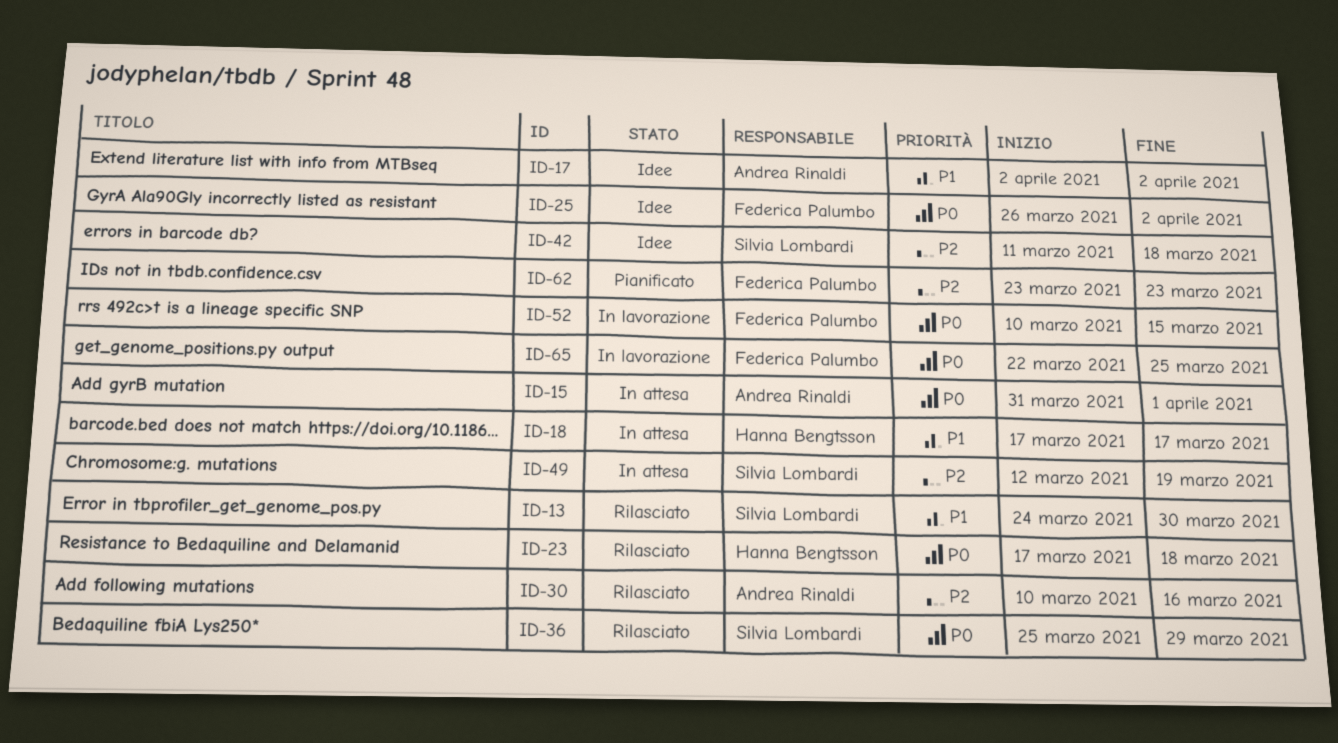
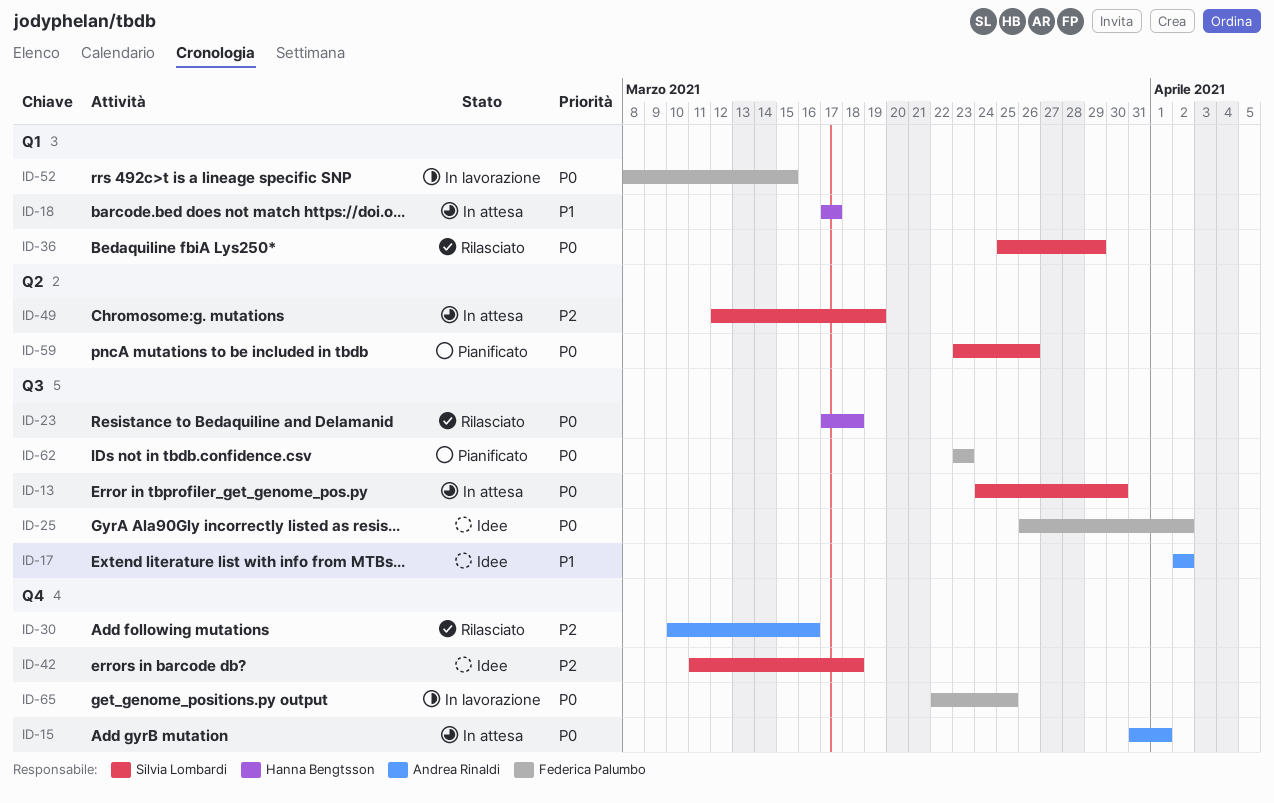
ID-13, status: Rilasciato -> In attesa
ID-13, priority: P1 -> P0
ID-52, start: Mar 10 -> Mar 8
ID-59: none -> present
ID-62, priority: P2 -> P0

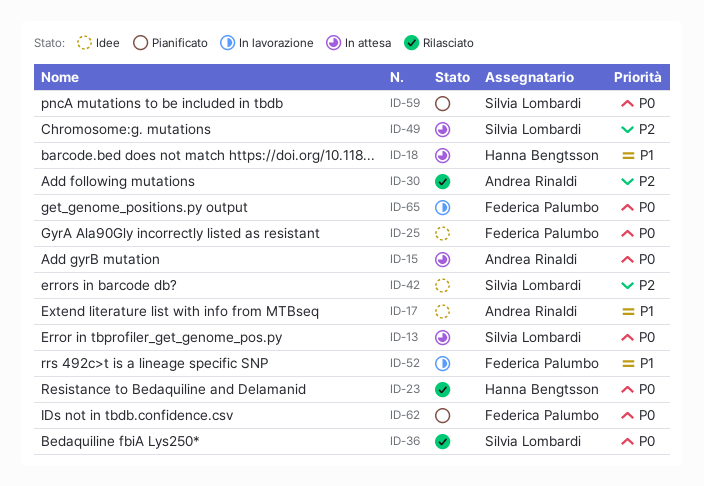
ID-52, priority: P0 -> P1

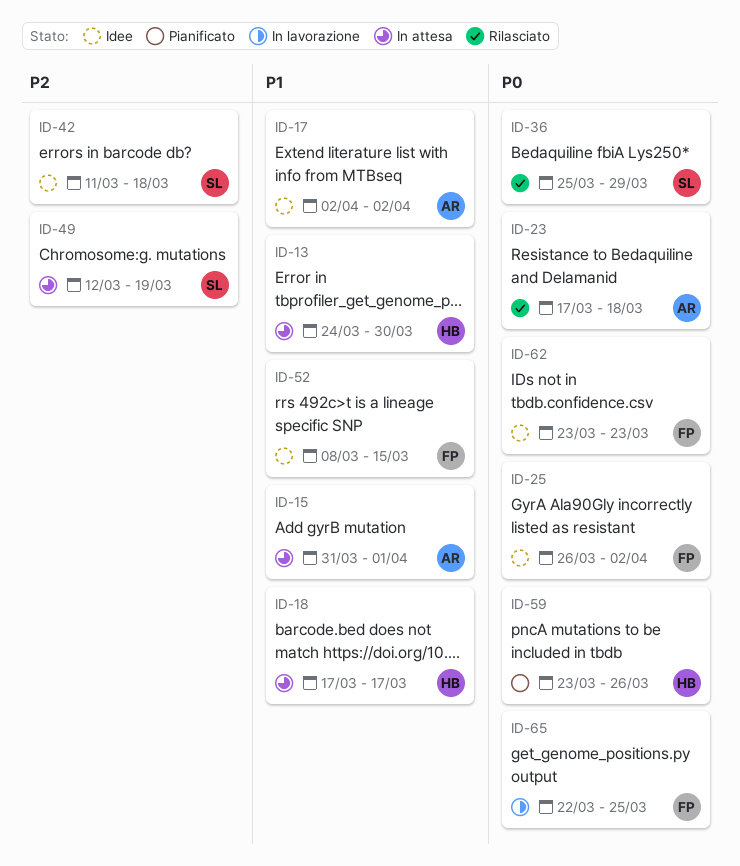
ID-13, owner: Silvia Lombardi -> Hanna Bengtsson
ID-13, priority: P0 -> P1
ID-15, priority: P0 -> P1
ID-23, owner: Hanna Bengtsson -> Andrea Rinaldi
ID-30: present -> none
ID-52, status: In lavorazione -> Idee
ID-59, owner: Silvia Lombardi -> Hanna Bengtsson
ID-62, status: Pianificato -> Idee

